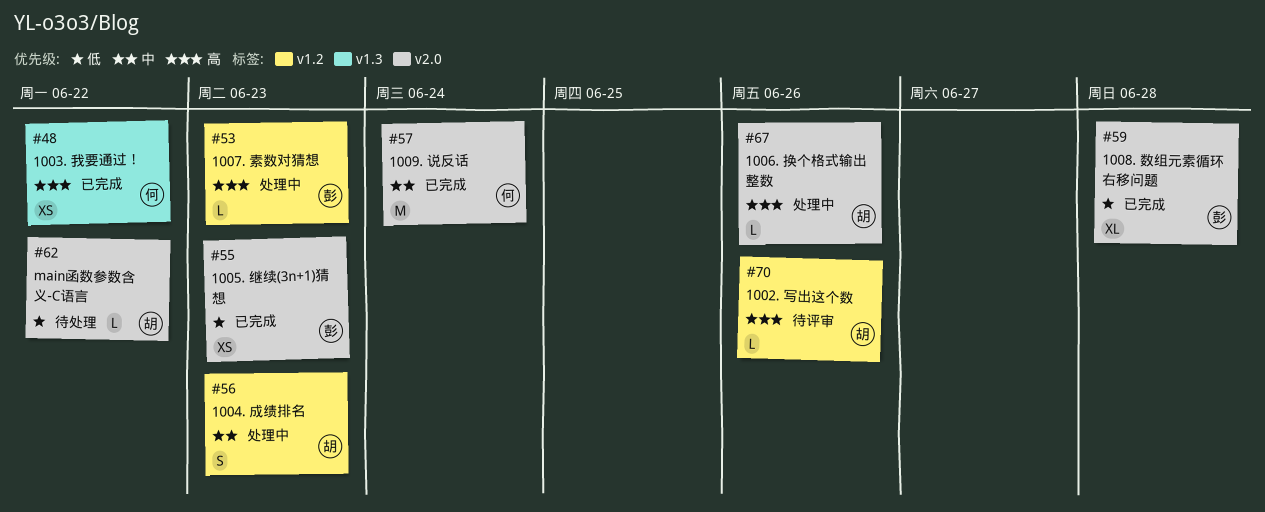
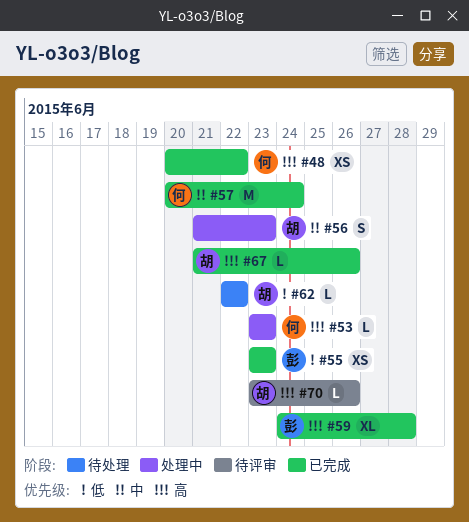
#53, owner: 彭 -> 何
#59, priority: 低 -> 高
#67, status: 处理中 -> 已完成

